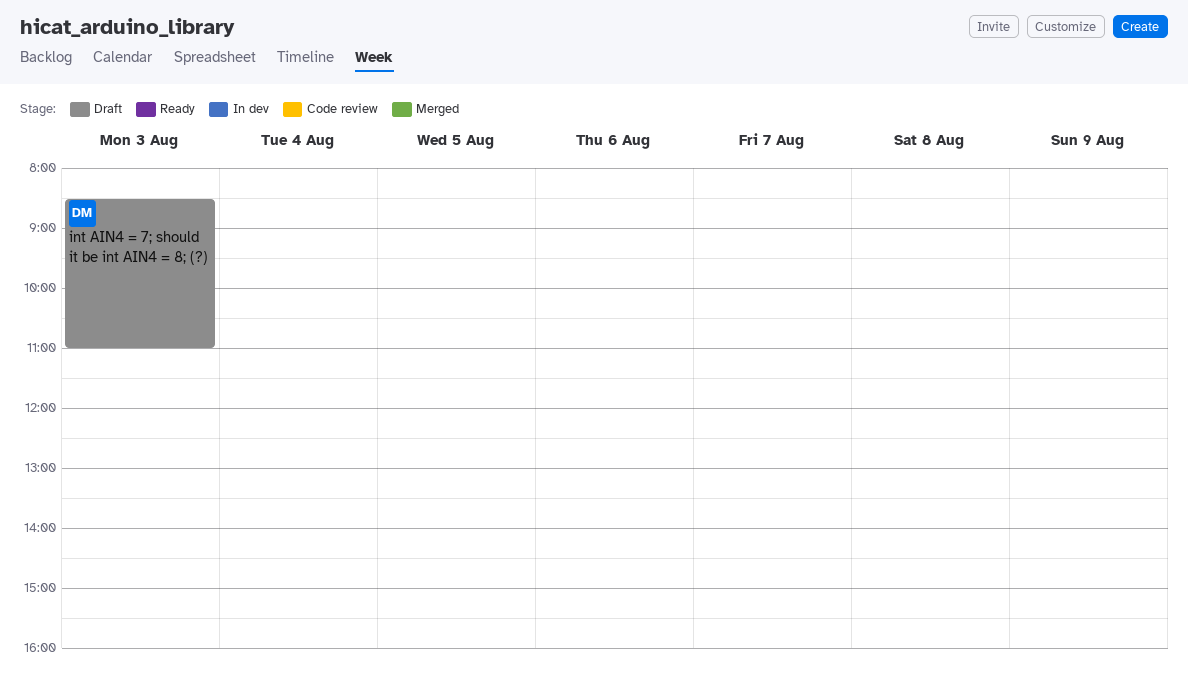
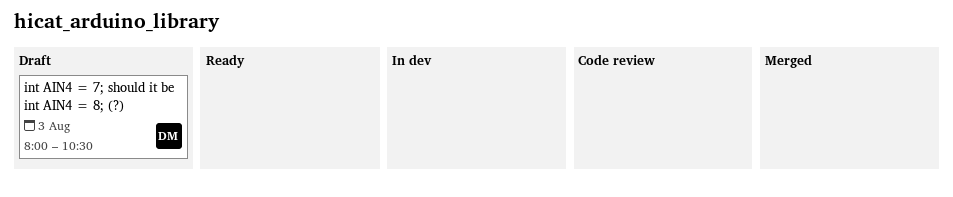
int AIN4 = 7; should it be int AIN4 = 8; (?), begins: 08:30 -> 08:00
int AIN4 = 7; should it be int AIN4 = 8; (?), ends: 11:00 -> 10:30

